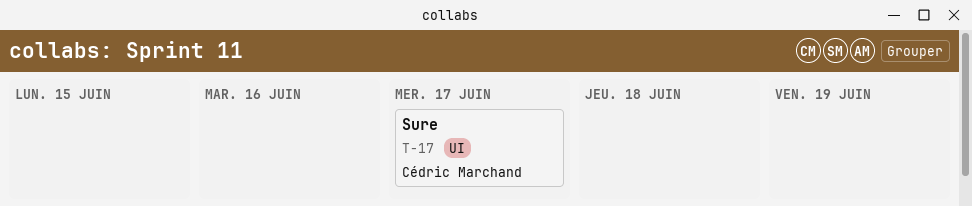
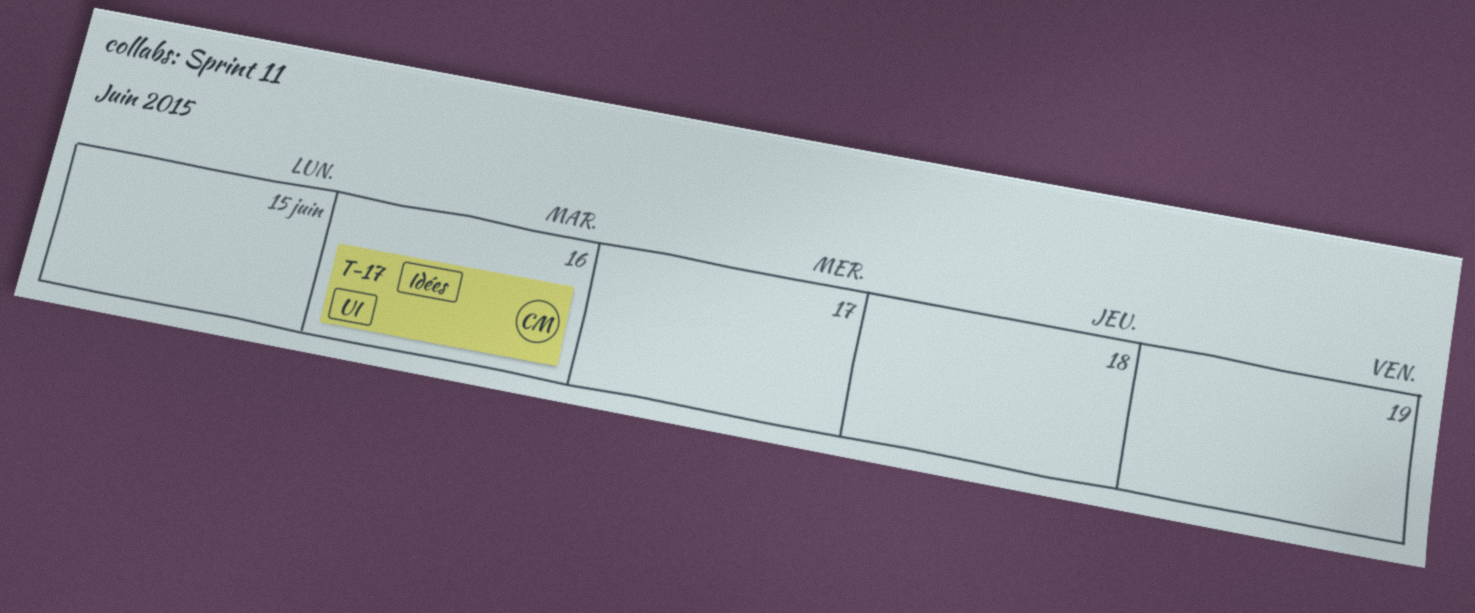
T-17, due: Jun 17 -> Jun 16

